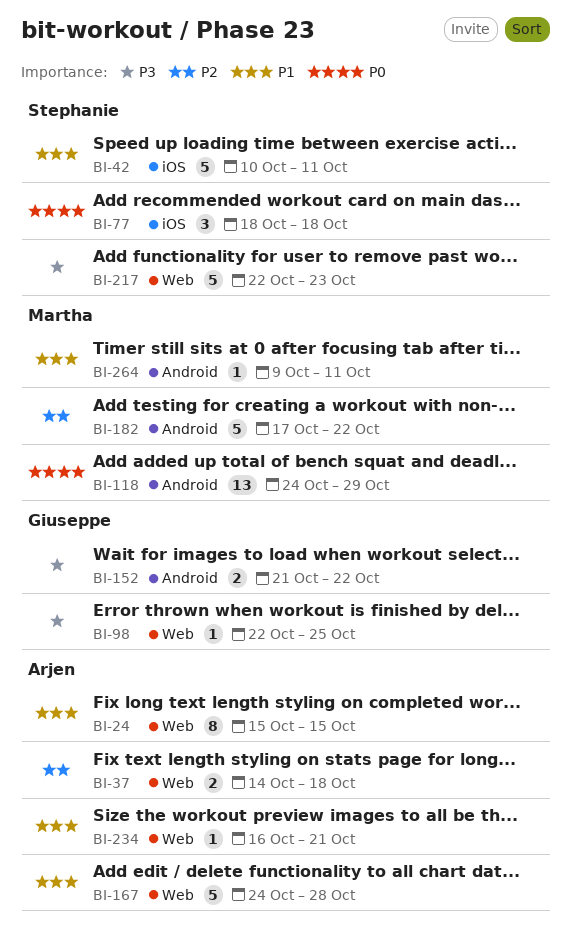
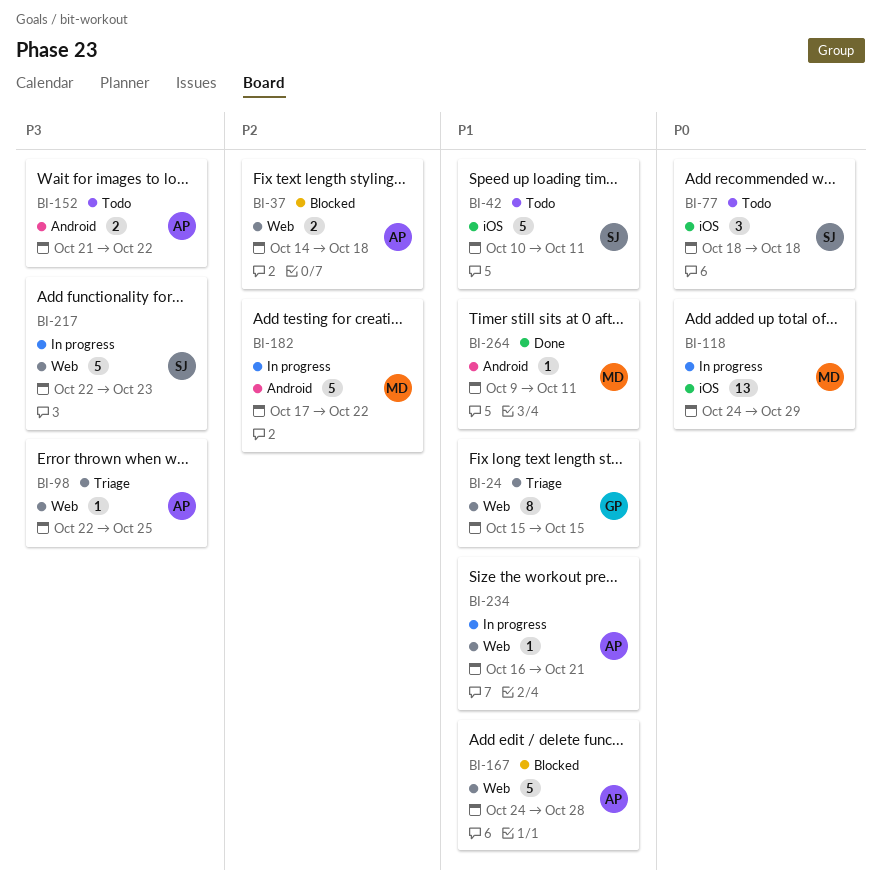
BI-24, owner: Arjen -> Giuseppe
BI-98, owner: Giuseppe -> Arjen
BI-118, label: Android -> iOS
BI-152, owner: Giuseppe -> Arjen

